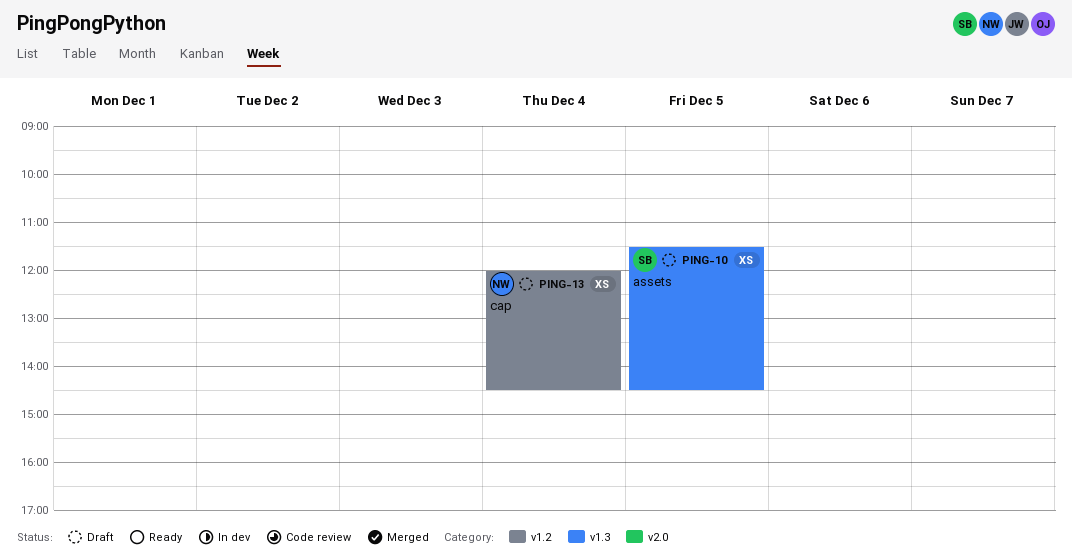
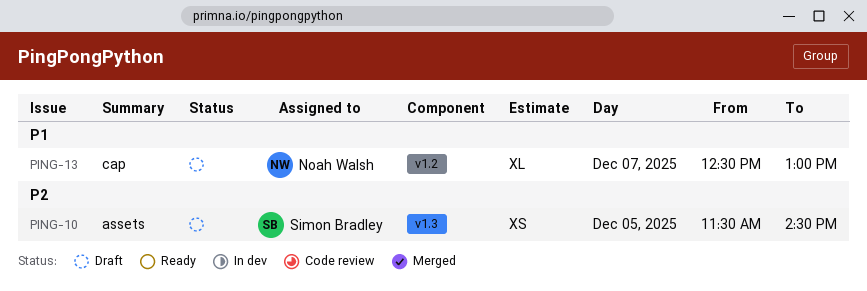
PING-13, estimate: XS -> XL
PING-13, day: Dec 4 -> Dec 7
PING-13, begins: 12:00 -> 12:30
PING-13, ends: 14:30 -> 13:00

